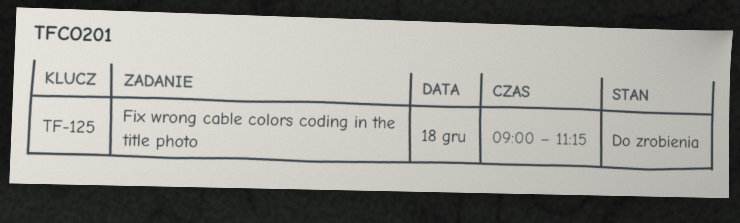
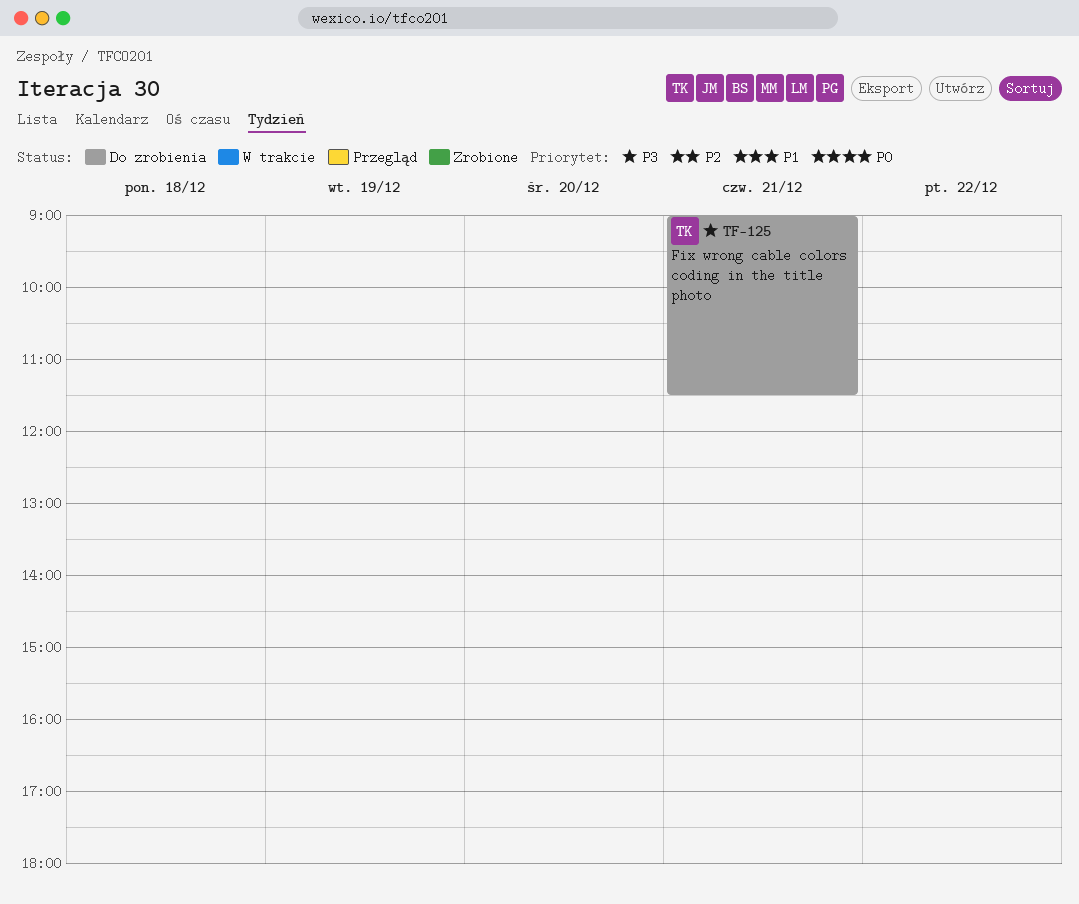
TF-125, day: Dec 18 -> Dec 21
TF-125, ends: 11:15 -> 11:30

